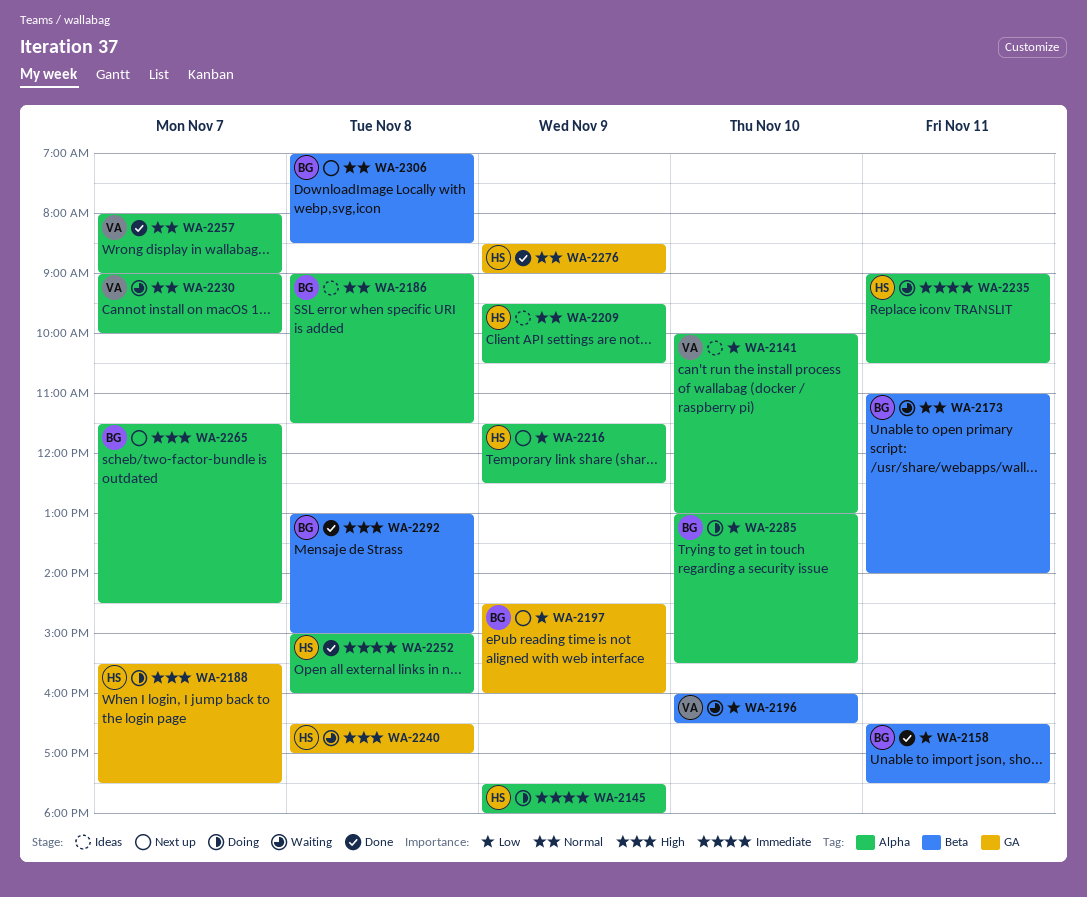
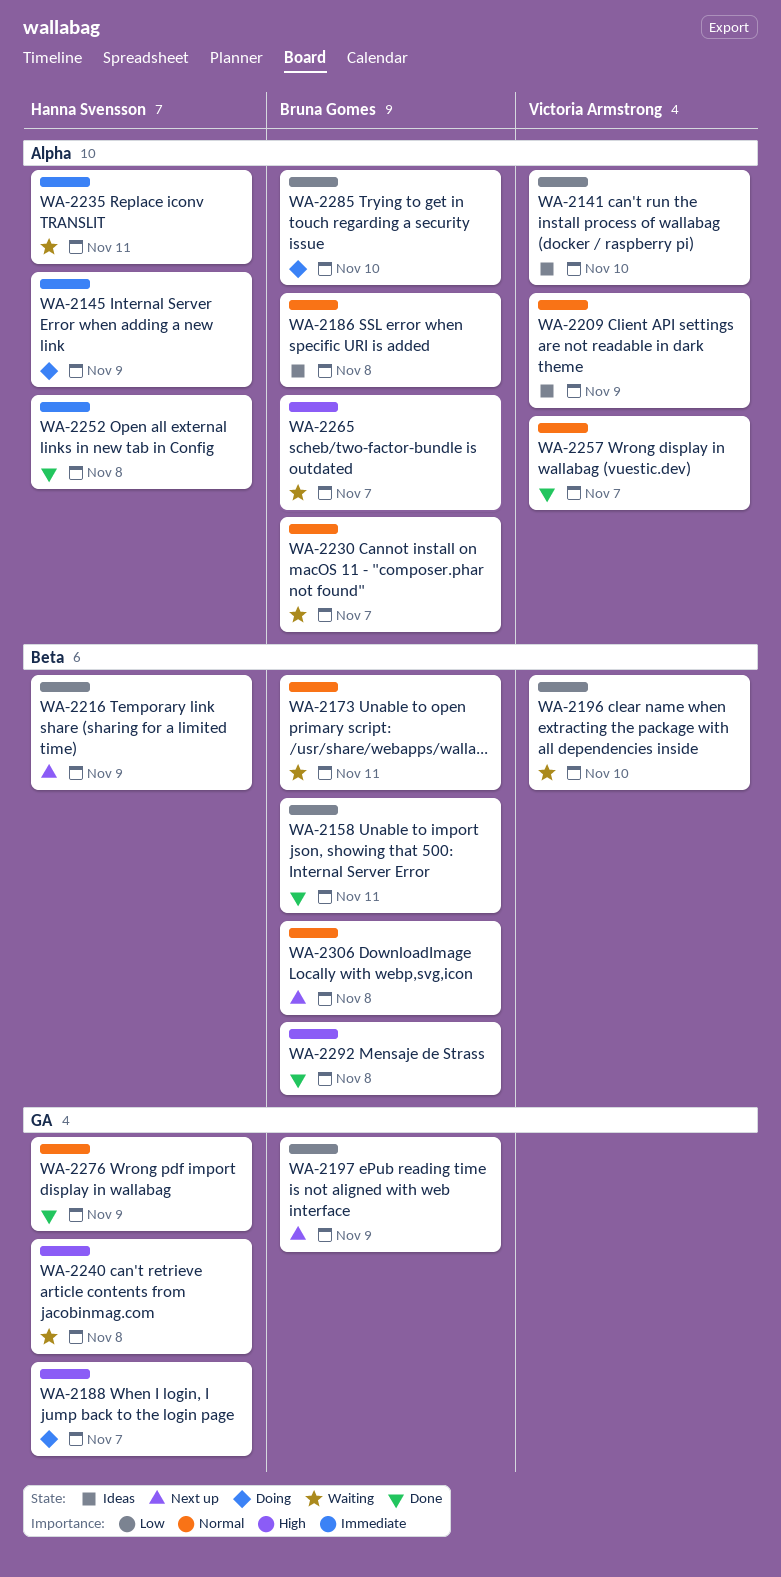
WA-2209, owner: Hanna Svensson -> Victoria Armstrong
WA-2216, label: Alpha -> Beta
WA-2230, owner: Victoria Armstrong -> Bruna Gomes
WA-2265, status: Next up -> Waiting

